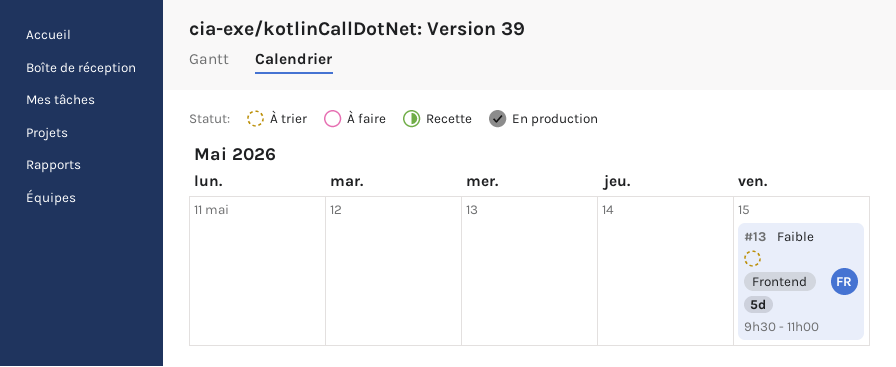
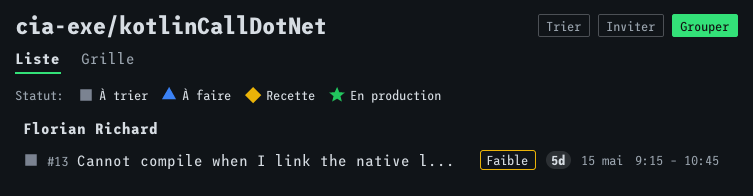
#13, begins: 09:30 -> 09:15
#13, ends: 11:00 -> 10:45

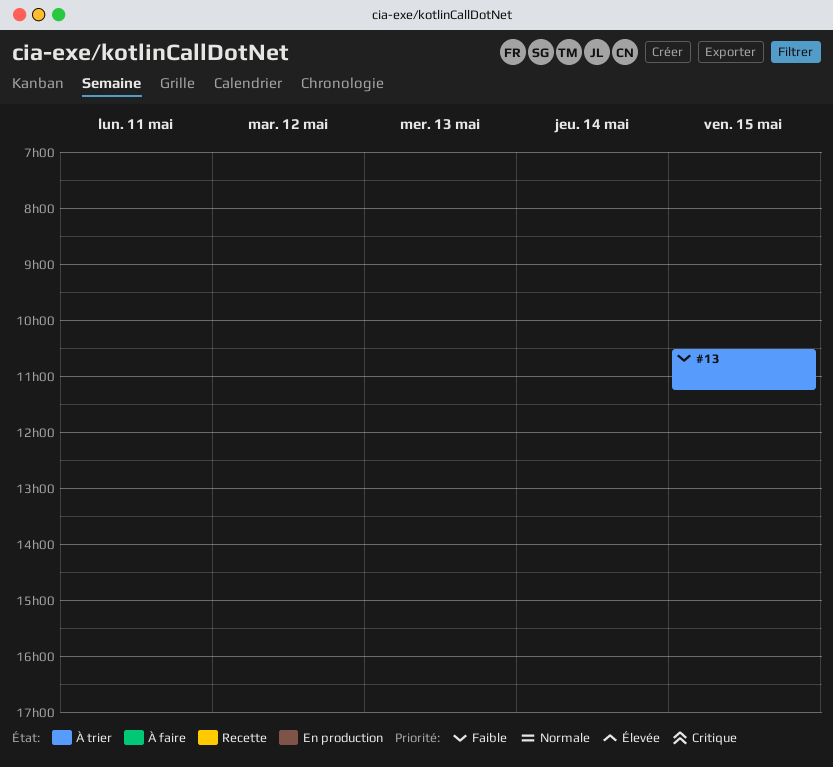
#13, begins: 09:15 -> 10:30
#13, ends: 10:45 -> 11:15

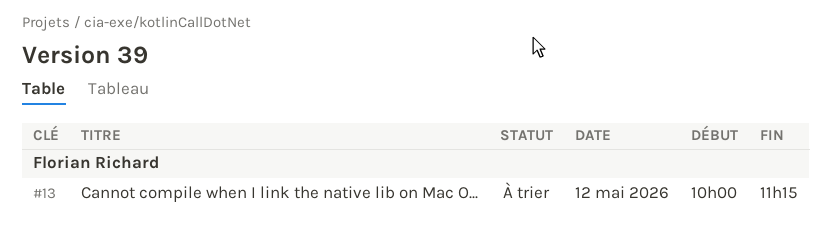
#13, day: May 15 -> May 12
#13, begins: 10:30 -> 10:00

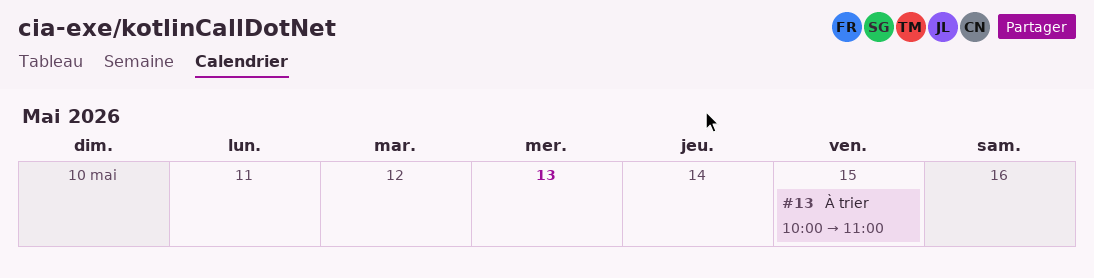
#13, day: May 12 -> May 15
#13, ends: 11:15 -> 11:00

